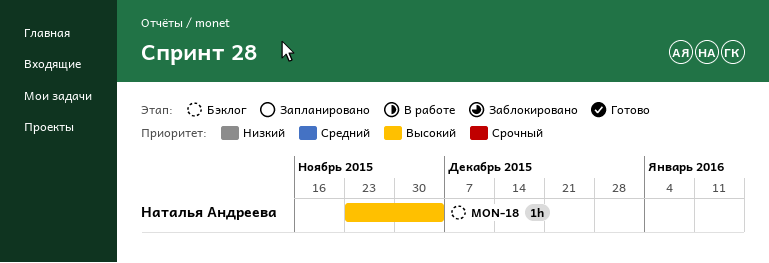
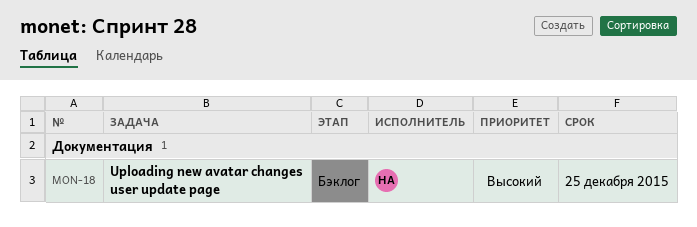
MON-18, due: Dec 4 -> Dec 25

